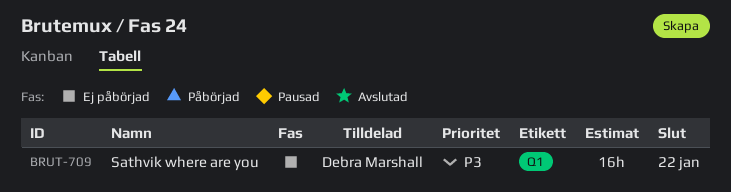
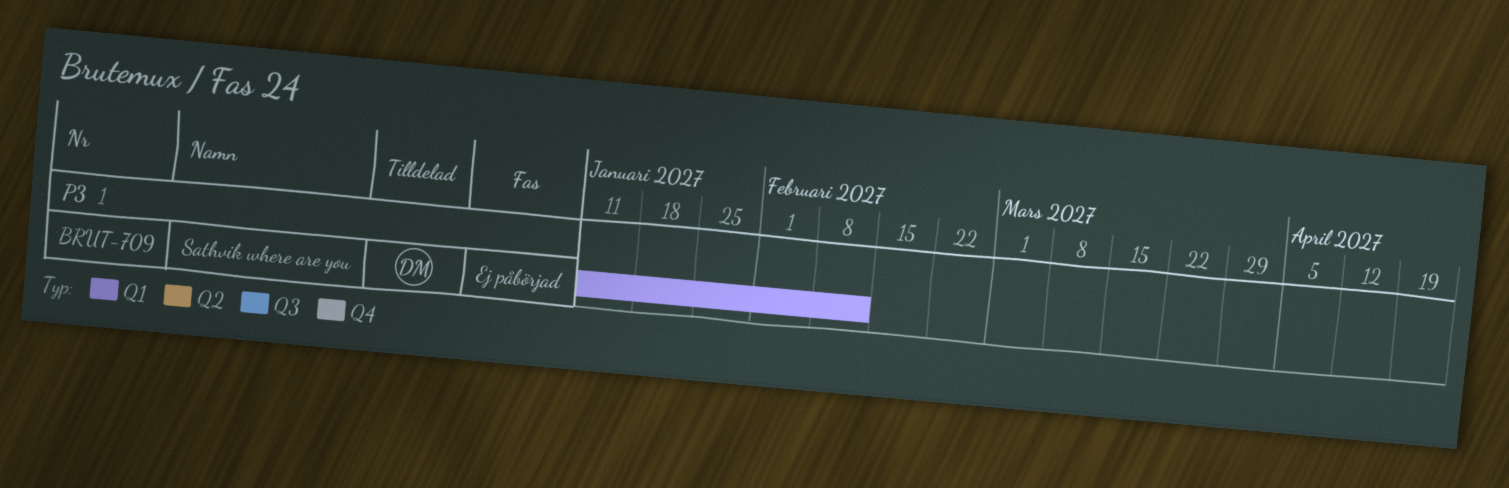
BRUT-709, due: Jan 22 -> Feb 12

